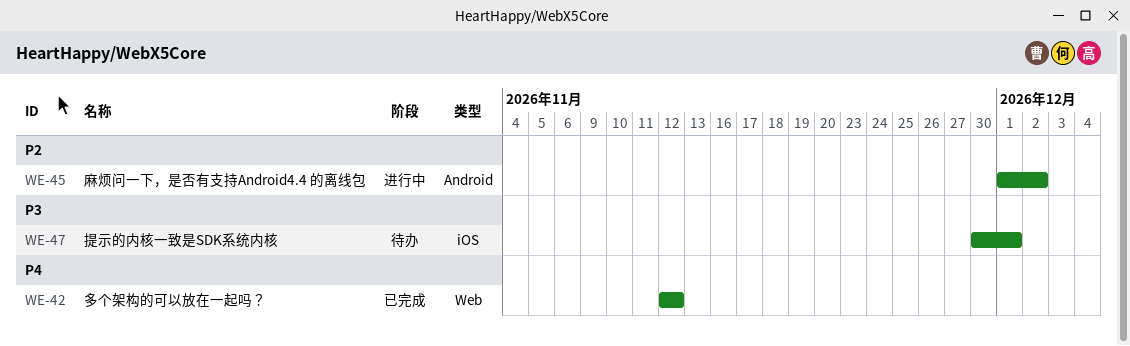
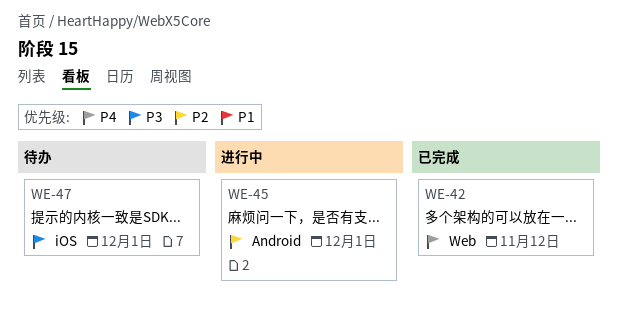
WE-45, due: Dec 2 -> Dec 1

